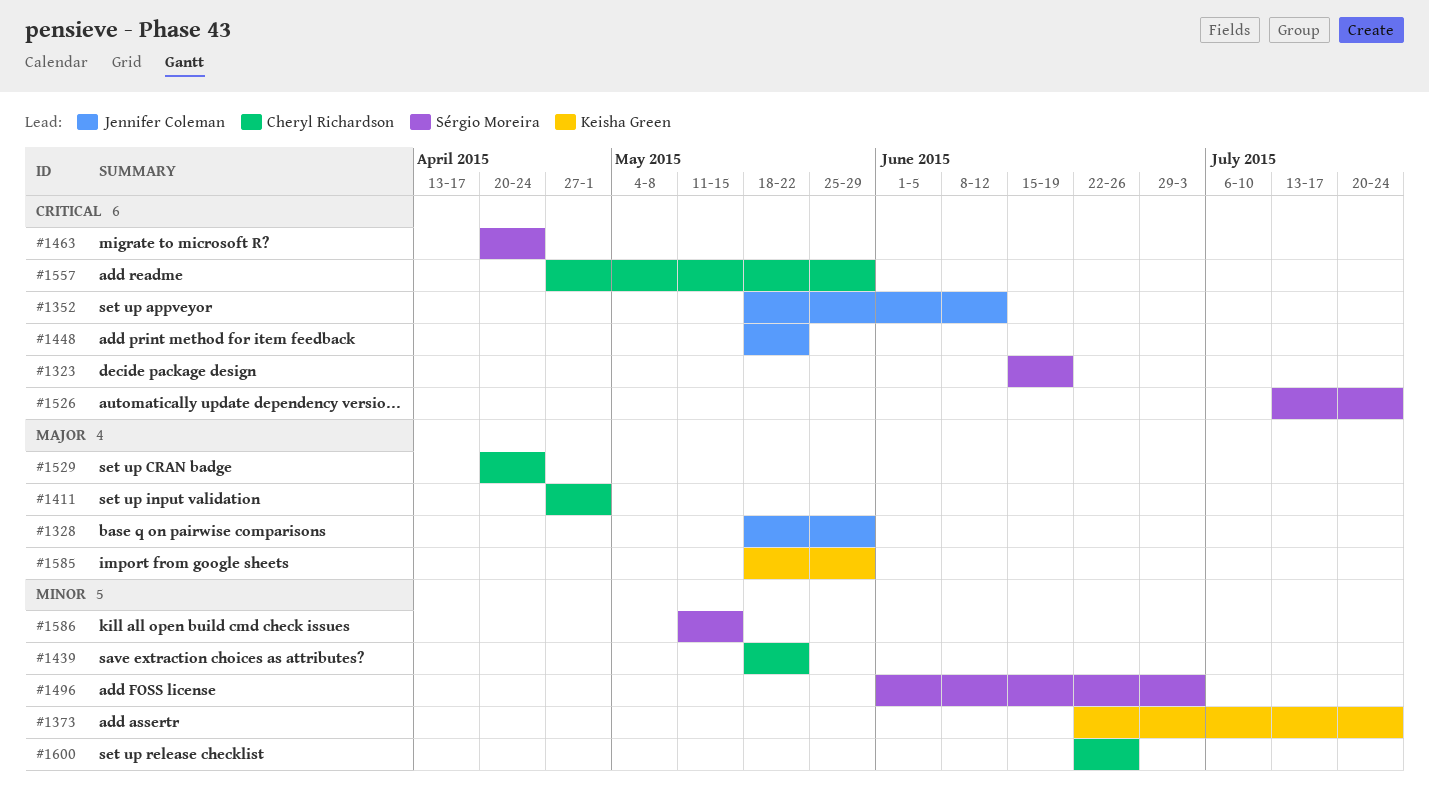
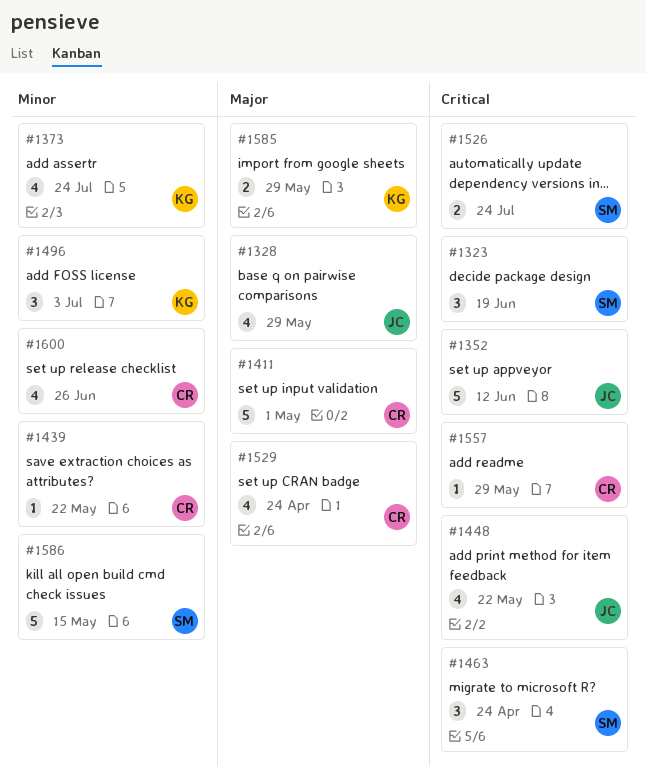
#1496, owner: Sérgio Moreira -> Keisha Green

